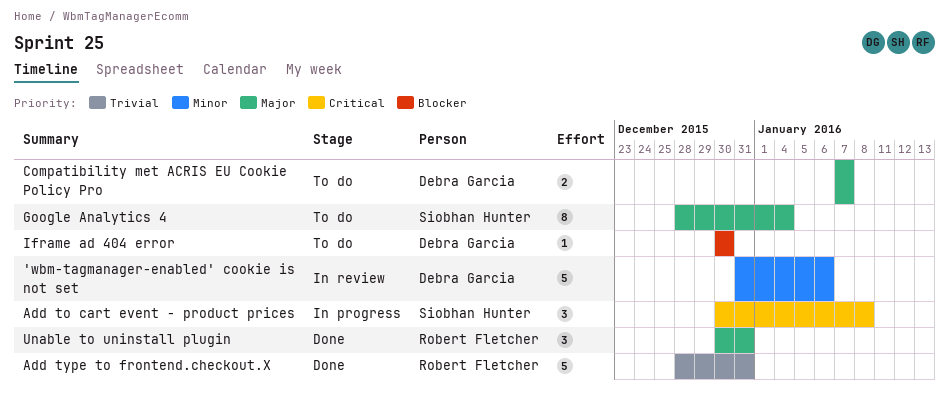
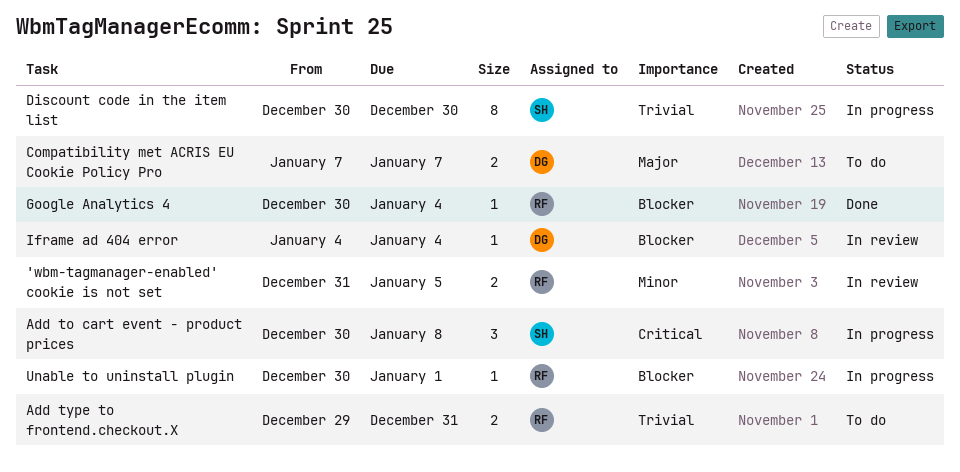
'wbm-tagmanager-enabled' cookie is not set, owner: Debra Garcia -> Robert Fletcher
'wbm-tagmanager-enabled' cookie is not set, estimate: 5 -> 2
'wbm-tagmanager-enabled' cookie is not set, due: Jan 6 -> Jan 5
Add type to frontend.checkout.X, status: Done -> To do
Add type to frontend.checkout.X, estimate: 5 -> 2
Add type to frontend.checkout.X, start: Dec 28 -> Dec 29
Discount code in the item list: none -> present
Google Analytics 4, status: To do -> Done
Google Analytics 4, owner: Siobhan Hunter -> Robert Fletcher
Google Analytics 4, priority: Major -> Blocker
Google Analytics 4, estimate: 8 -> 1
Google Analytics 4, start: Dec 28 -> Dec 30
Iframe ad 404 error, status: To do -> In review
Iframe ad 404 error, start: Dec 30 -> Jan 4
Iframe ad 404 error, due: Dec 30 -> Jan 4
Unable to uninstall plugin, status: Done -> In progress
Unable to uninstall plugin, priority: Major -> Blocker
Unable to uninstall plugin, estimate: 3 -> 1
Unable to uninstall plugin, due: Dec 31 -> Jan 1

